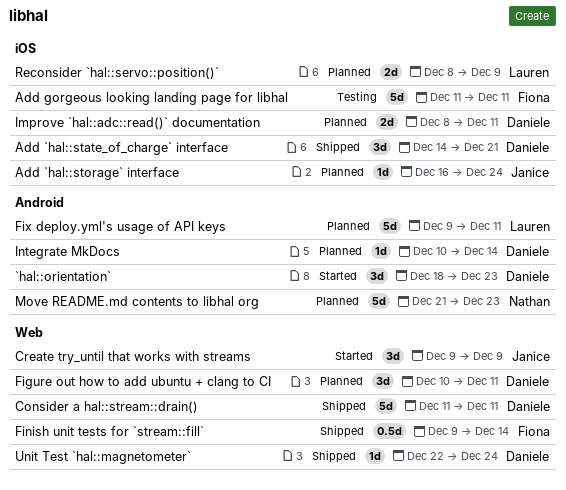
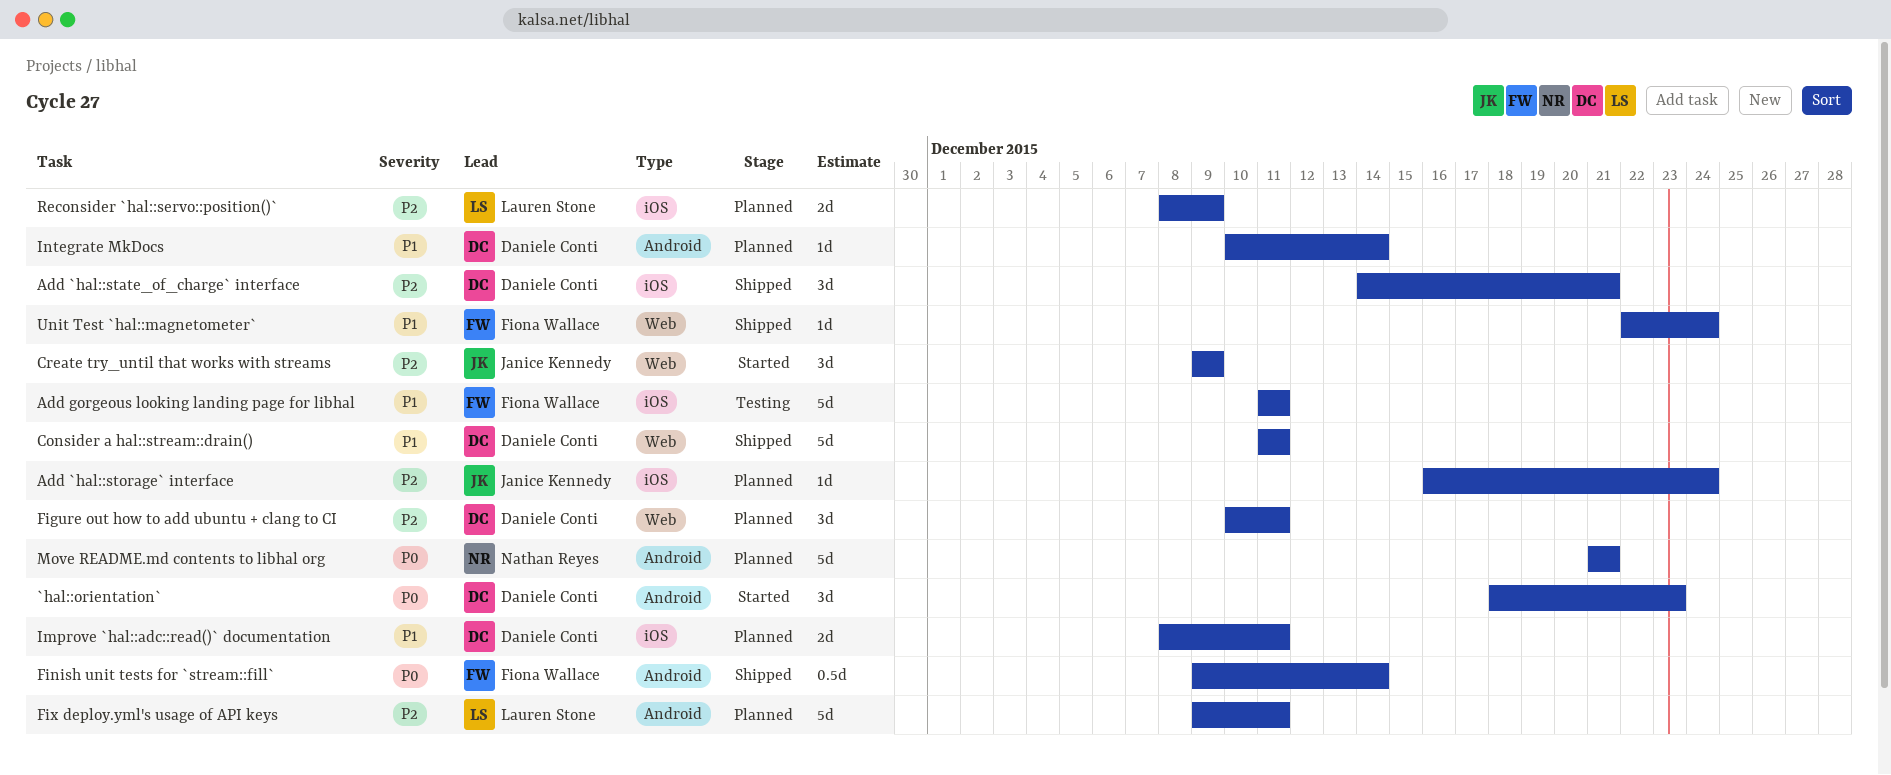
Finish unit tests for `stream::fill`, label: Web -> Android
Move README.md contents to libhal org, due: Dec 23 -> Dec 21
Unit Test `hal::magnetometer`, owner: Daniele Conti -> Fiona Wallace

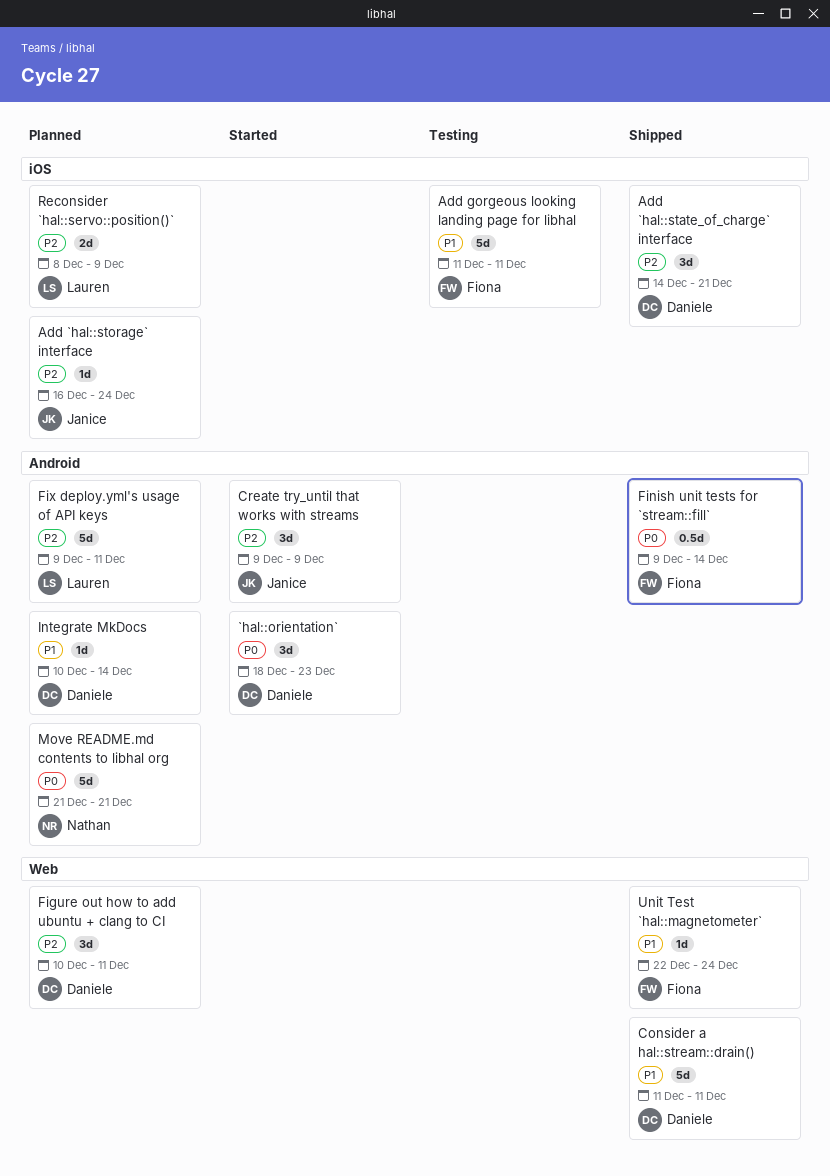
Create try_until that works with streams, label: Web -> Android
Improve `hal::adc::read()` documentation: present -> none

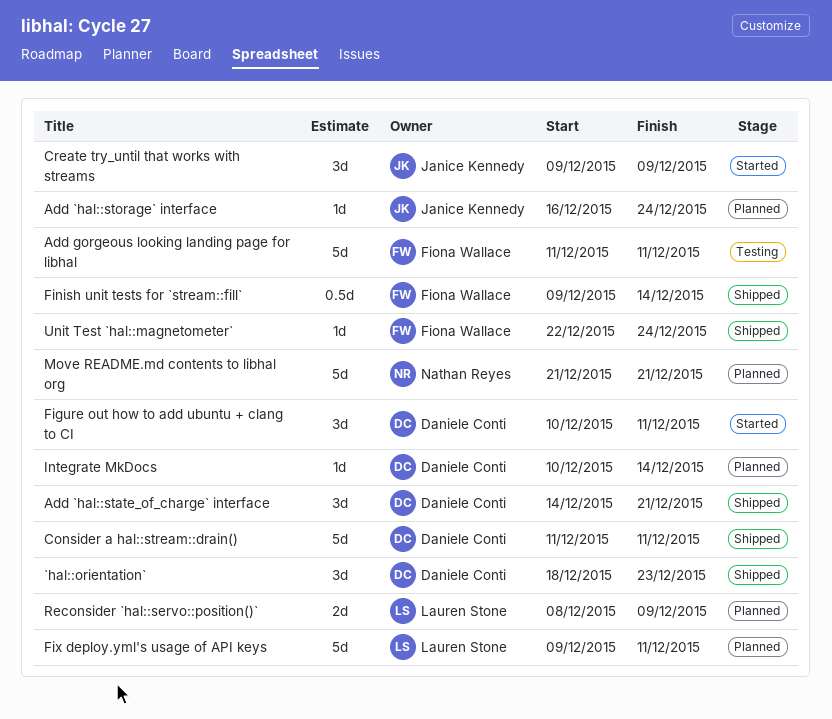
`hal::orientation`, status: Started -> Shipped
Figure out how to add ubuntu + clang to CI, status: Planned -> Started

